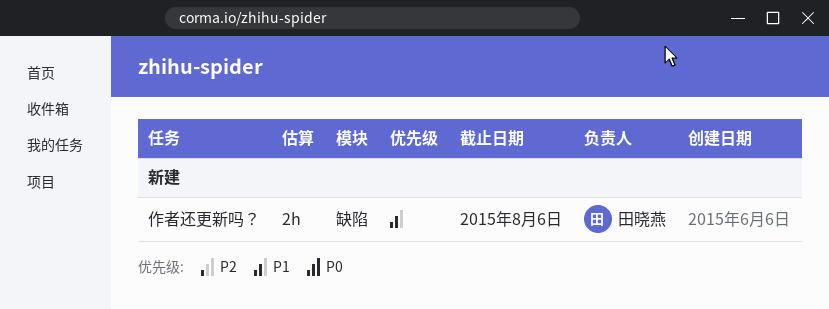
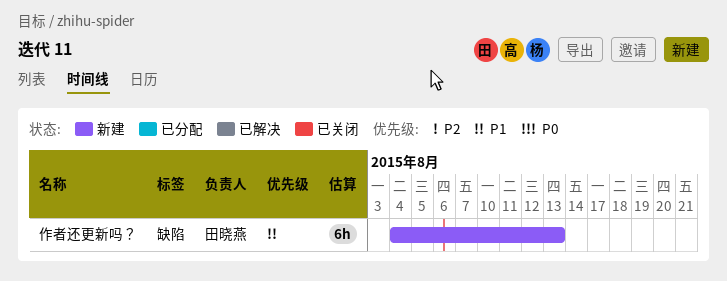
作者还更新吗？, estimate: 2h -> 6h
作者还更新吗？, due: Aug 6 -> Aug 13

